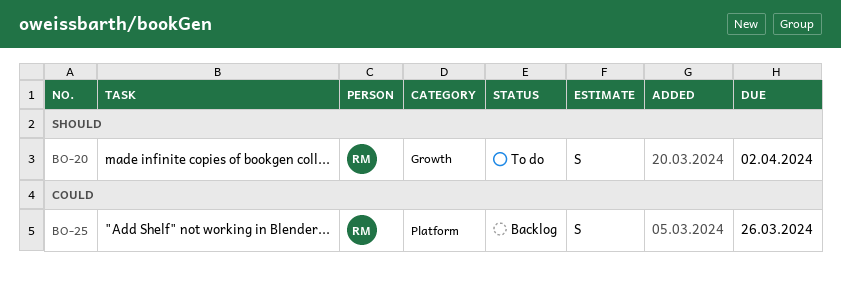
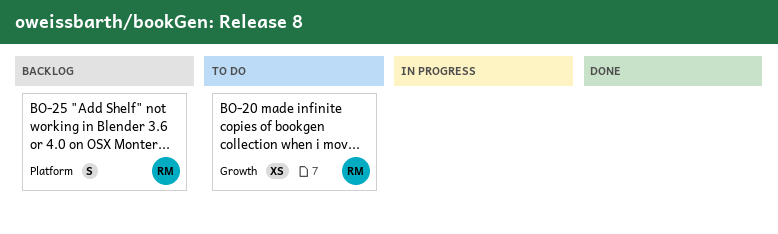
BO-20, estimate: S -> XS

